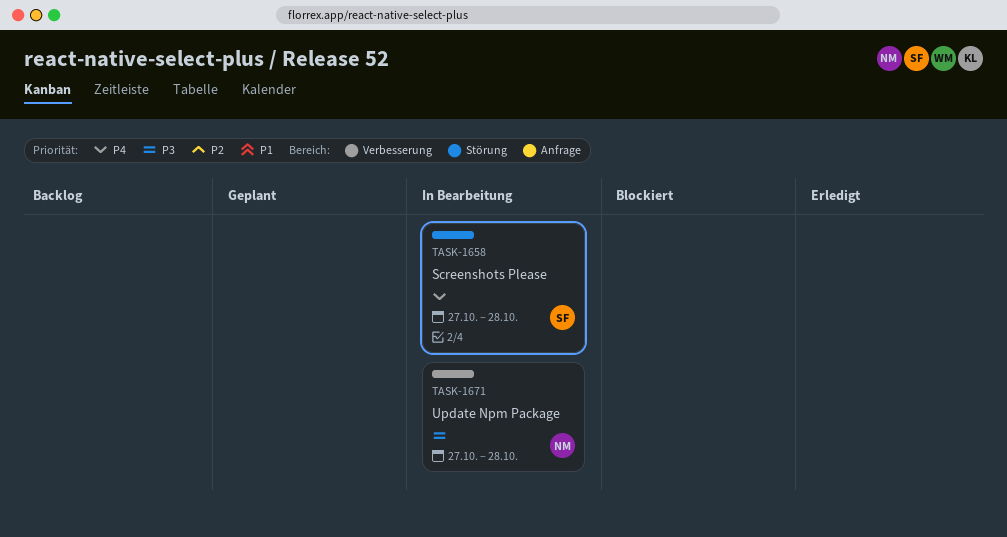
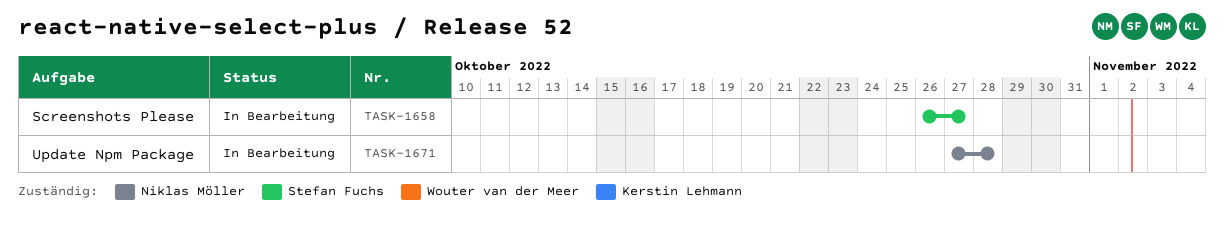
TASK-1658, start: Oct 27 -> Oct 26
TASK-1658, due: Oct 28 -> Oct 27

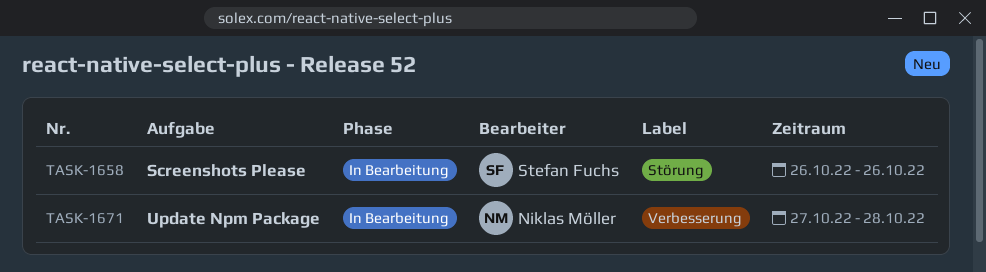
TASK-1658, due: Oct 27 -> Oct 26

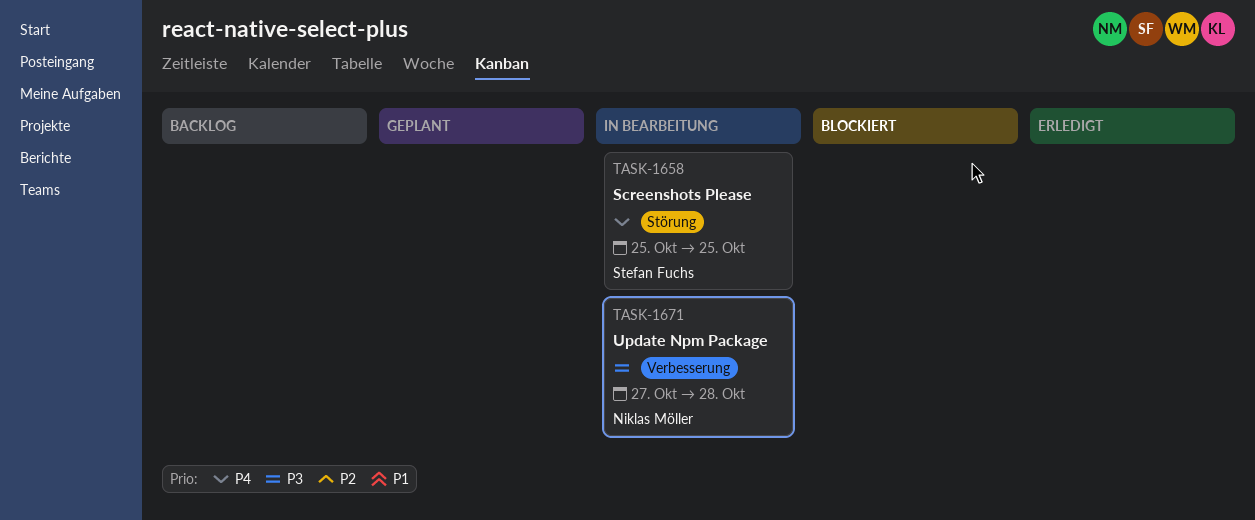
TASK-1658, start: Oct 26 -> Oct 25
TASK-1658, due: Oct 26 -> Oct 25

